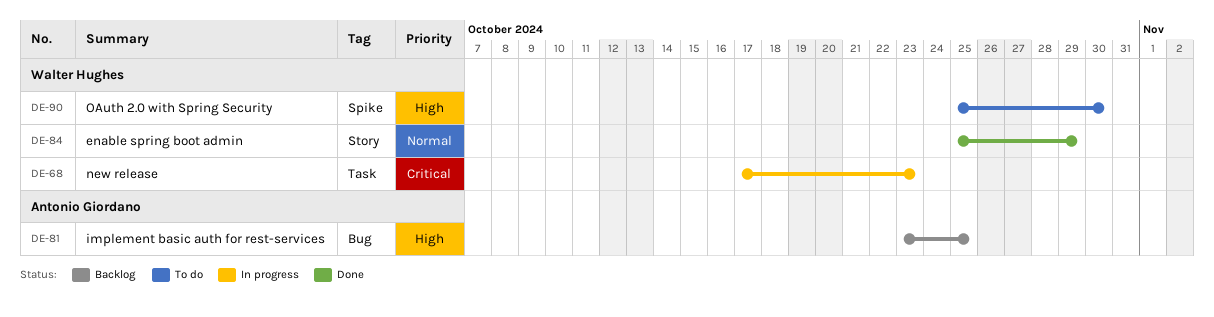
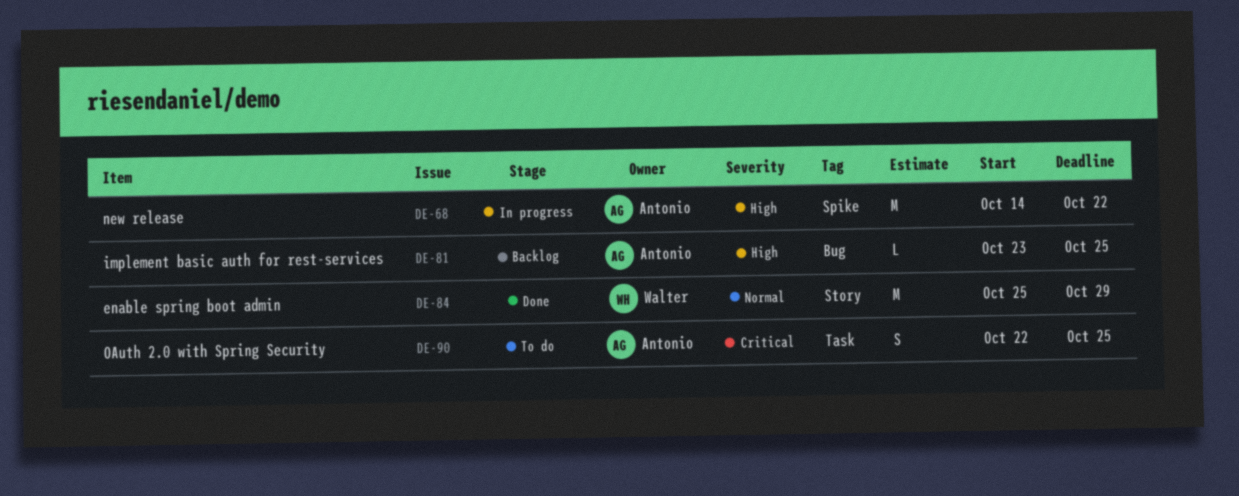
DE-68, owner: Walter Hughes -> Antonio Giordano
DE-68, priority: Critical -> High
DE-68, label: Task -> Spike
DE-68, start: Oct 17 -> Oct 14
DE-68, due: Oct 23 -> Oct 22
DE-90, owner: Walter Hughes -> Antonio Giordano
DE-90, priority: High -> Critical
DE-90, label: Spike -> Task
DE-90, start: Oct 25 -> Oct 22
DE-90, due: Oct 30 -> Oct 25

